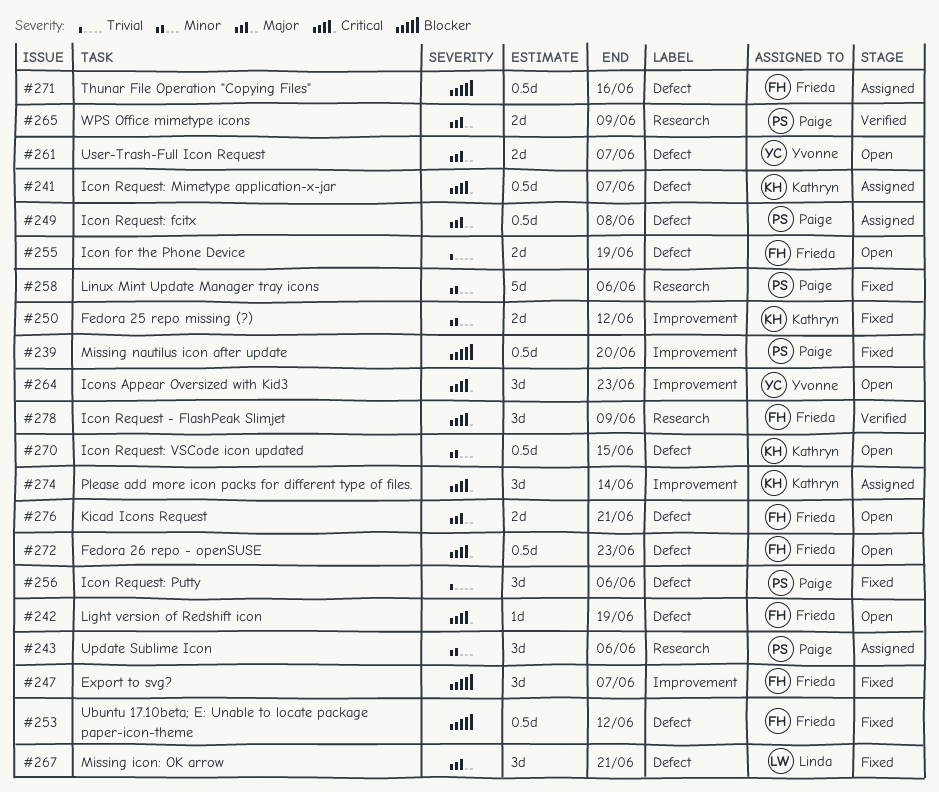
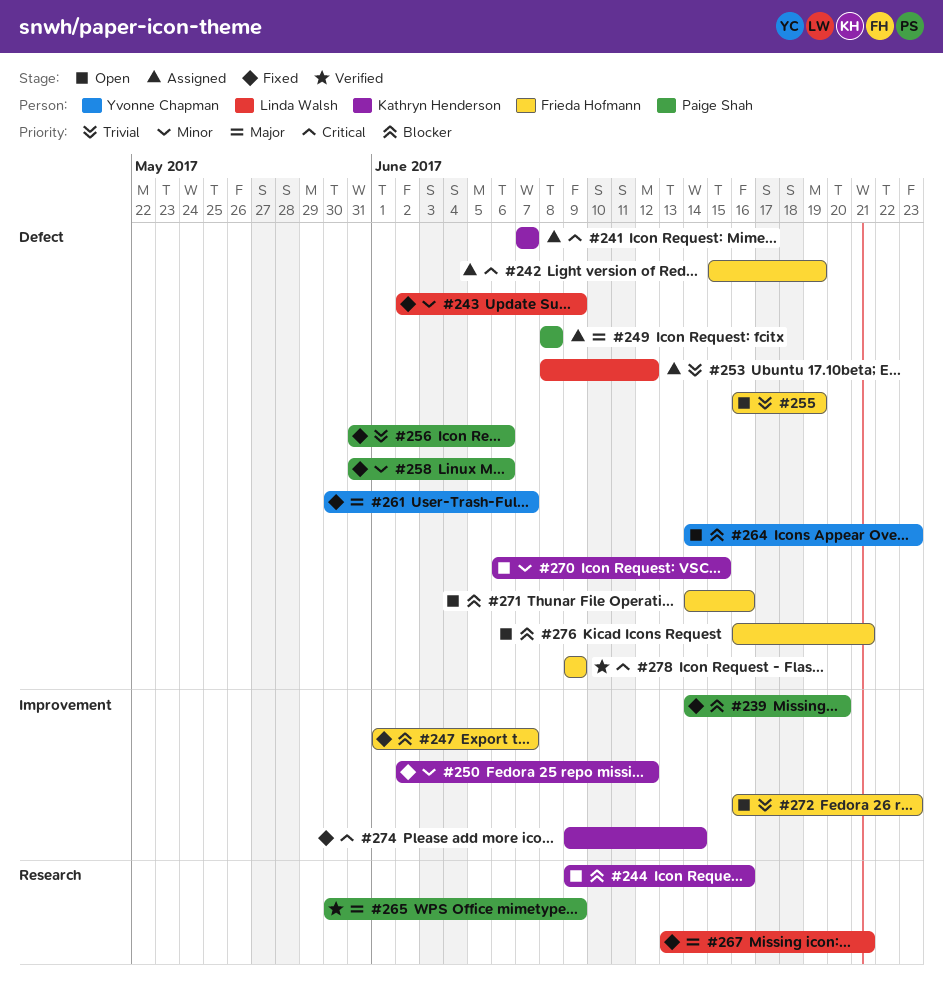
#242, status: Open -> Assigned
#243, status: Assigned -> Fixed
#243, owner: Paige Shah -> Linda Walsh
#243, label: Research -> Defect
#243, due: Jun 6 -> Jun 9
#244: none -> present
#253, status: Fixed -> Assigned
#253, owner: Frieda Hofmann -> Linda Walsh
#253, priority: Blocker -> Trivial
#258, label: Research -> Defect
#261, status: Open -> Fixed
#264, priority: Critical -> Blocker
#264, label: Improvement -> Defect
#267, label: Defect -> Research
#271, status: Assigned -> Open
#272, priority: Critical -> Trivial
#272, label: Defect -> Improvement
#274, status: Assigned -> Fixed
#276, priority: Major -> Blocker
#278, label: Research -> Defect

